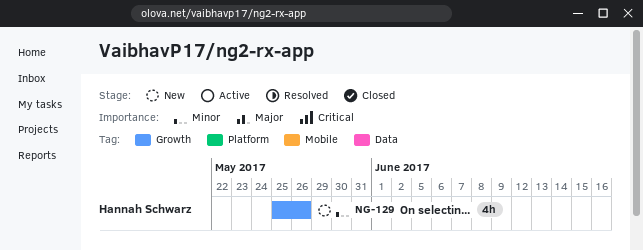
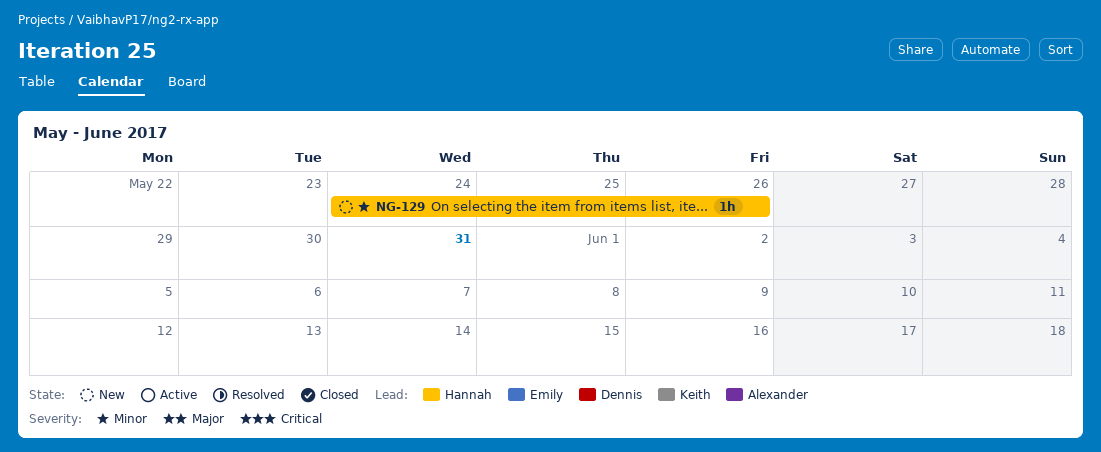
NG-129, estimate: 4h -> 1h
NG-129, start: May 25 -> May 24

